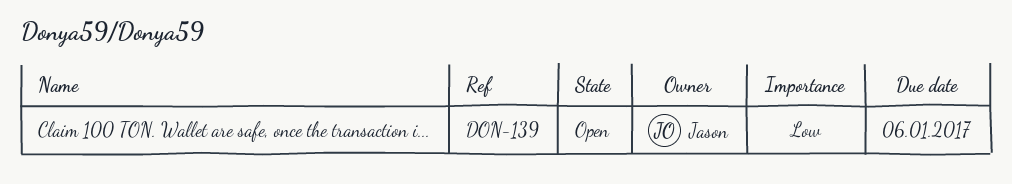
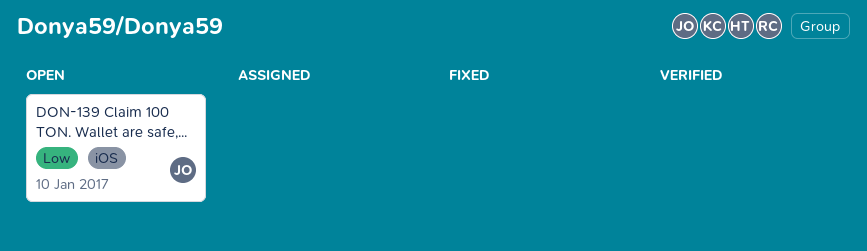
DON-139, due: Jan 6 -> Jan 10

